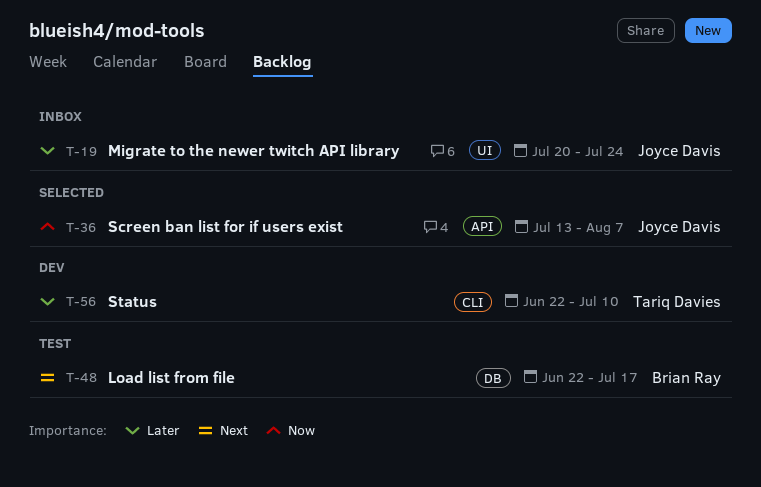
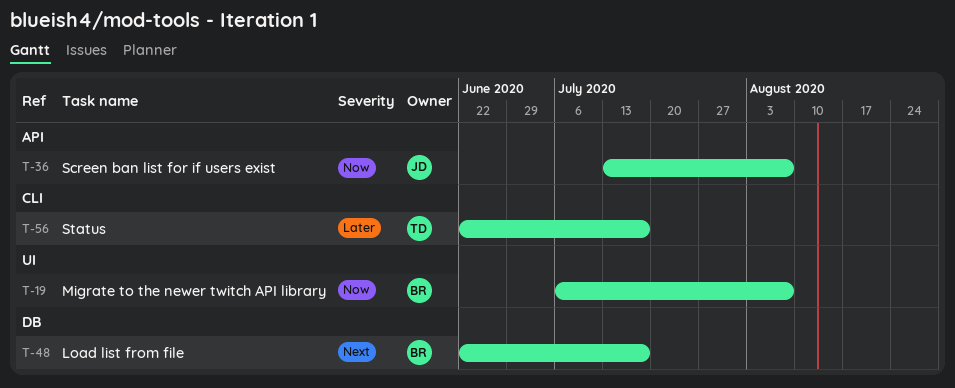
T-19, owner: Joyce Davis -> Brian Ray
T-19, priority: Later -> Now
T-19, start: Jul 20 -> Jul 6
T-19, due: Jul 24 -> Aug 7
T-56, due: Jul 10 -> Jul 17

